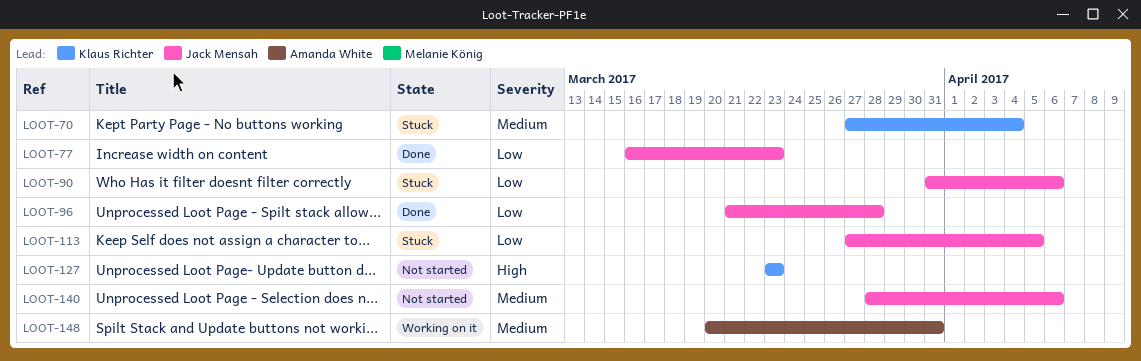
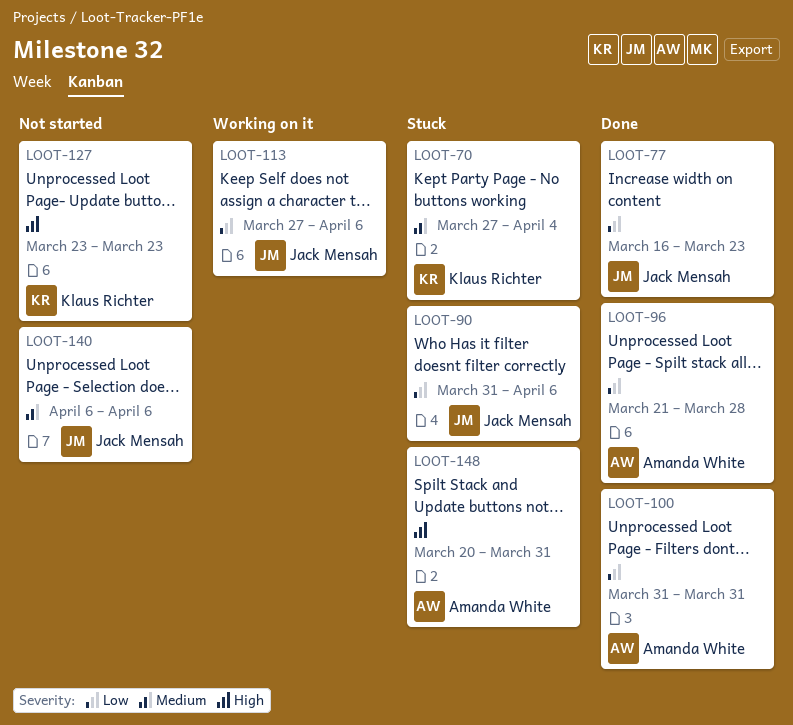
LOOT-96, owner: Jack Mensah -> Amanda White
LOOT-100: none -> present
LOOT-113, status: Stuck -> Working on it
LOOT-113, due: Apr 5 -> Apr 6
LOOT-140, start: Mar 28 -> Apr 6
LOOT-148, status: Working on it -> Stuck
LOOT-148, priority: Medium -> High

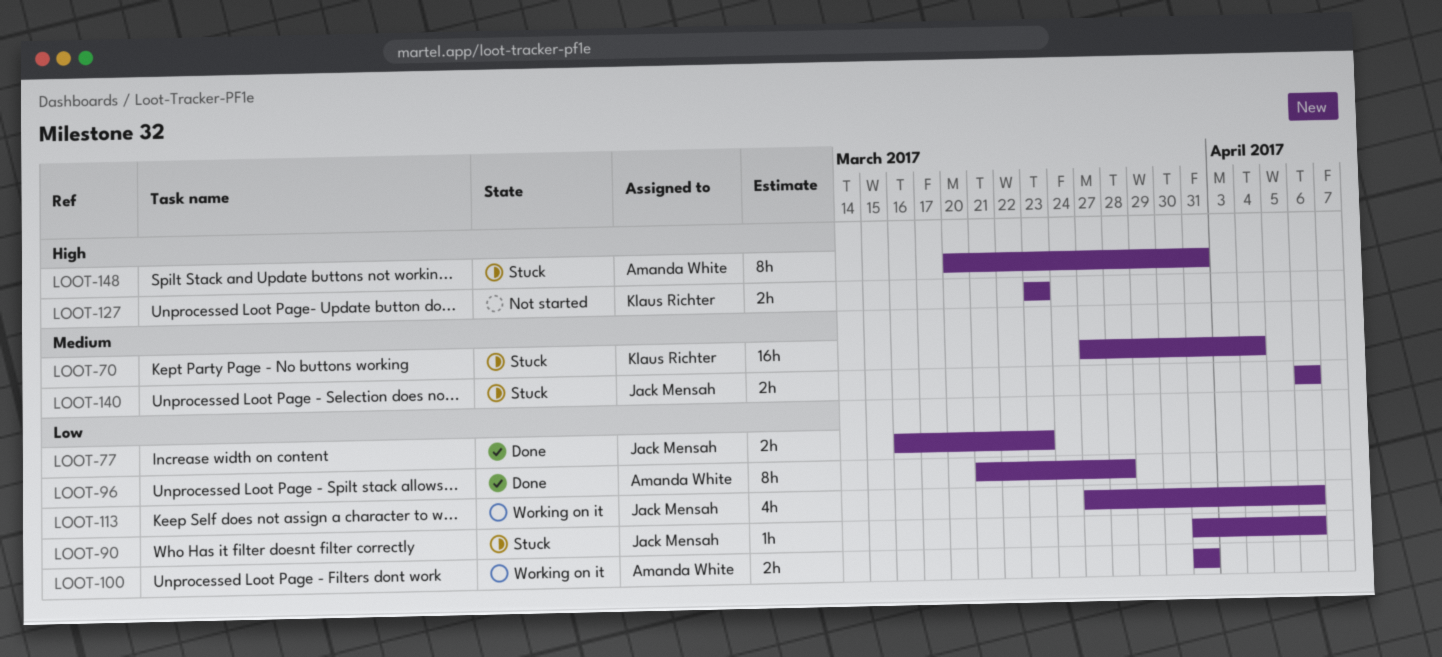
LOOT-100, status: Done -> Working on it
LOOT-140, status: Not started -> Stuck

